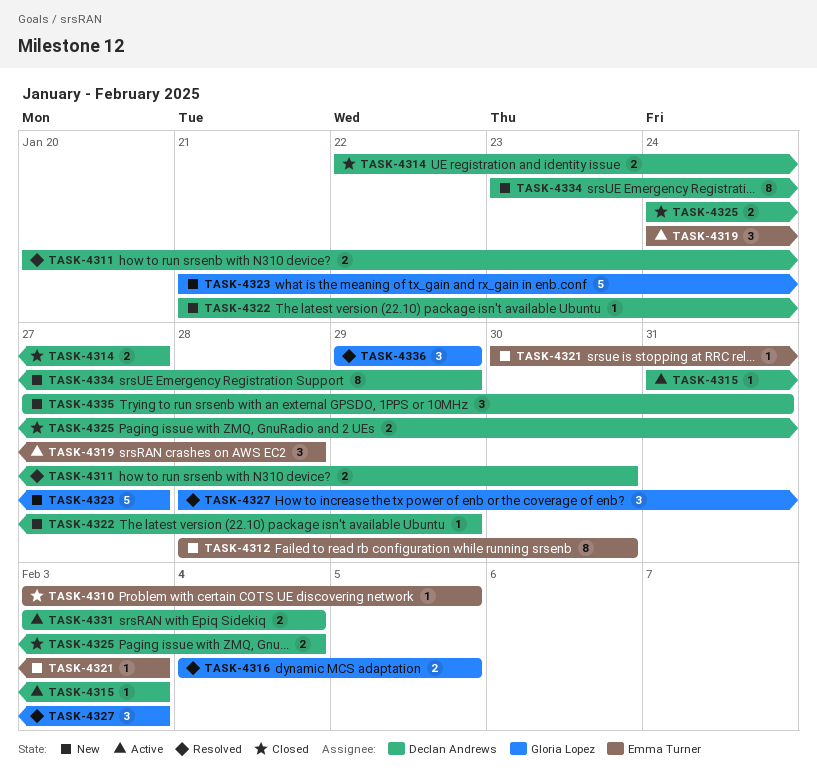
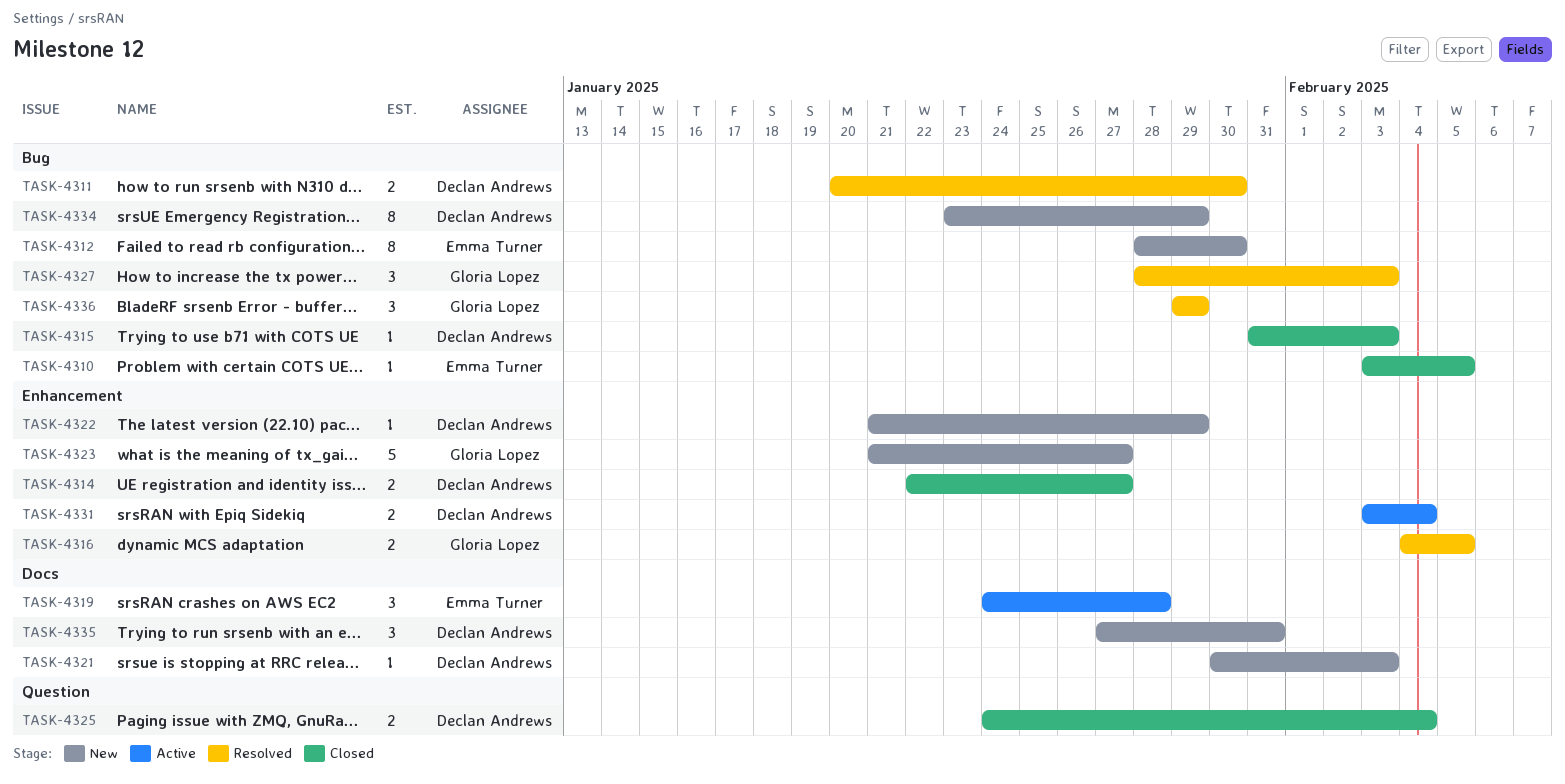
TASK-4315, status: Active -> Closed
TASK-4321, owner: Emma Turner -> Declan Andrews

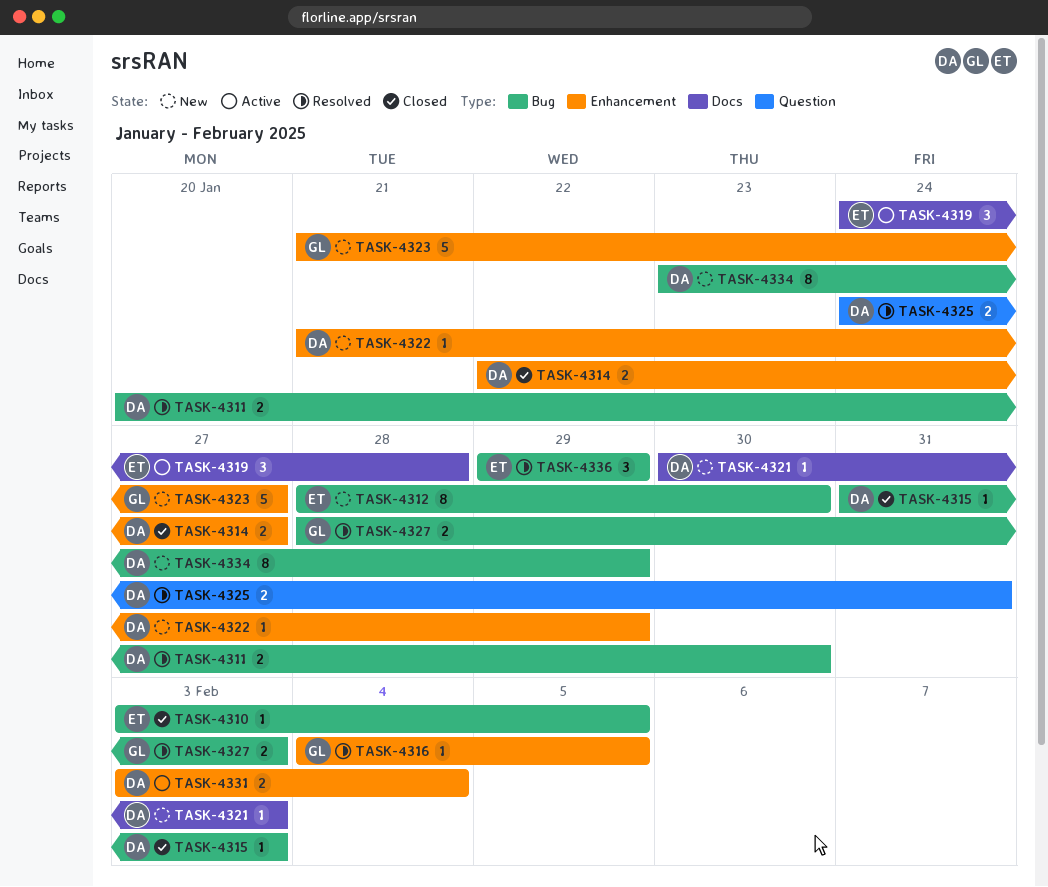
TASK-4316, estimate: 2 -> 1
TASK-4325, status: Closed -> Resolved
TASK-4325, due: Feb 4 -> Jan 31
TASK-4327, estimate: 3 -> 2
TASK-4335: present -> none
TASK-4336, owner: Gloria Lopez -> Emma Turner

